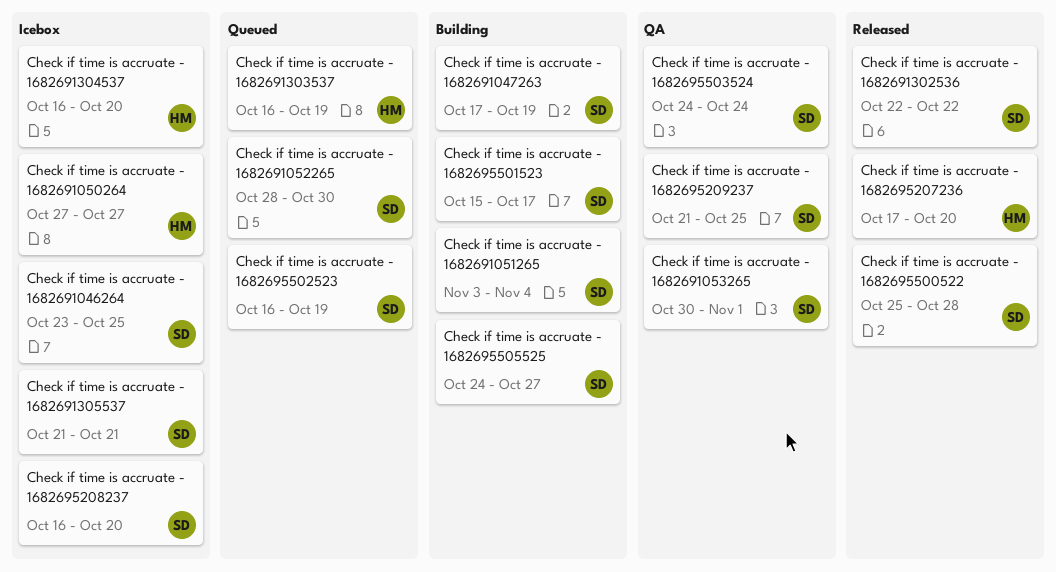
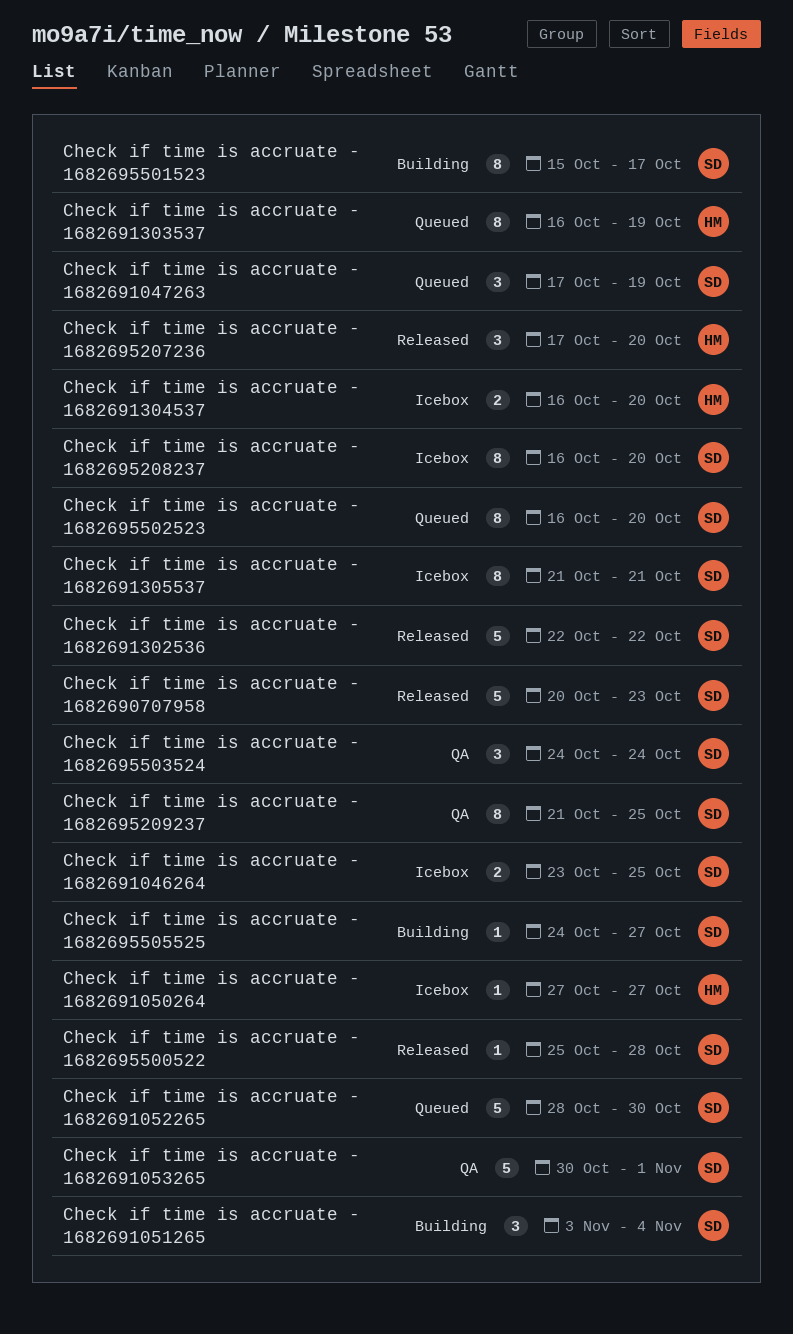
Check if time is accruate - 1682690707958: none -> present
Check if time is accruate - 1682691047263, status: Building -> Queued
Check if time is accruate - 1682695502523, due: Oct 19 -> Oct 20

